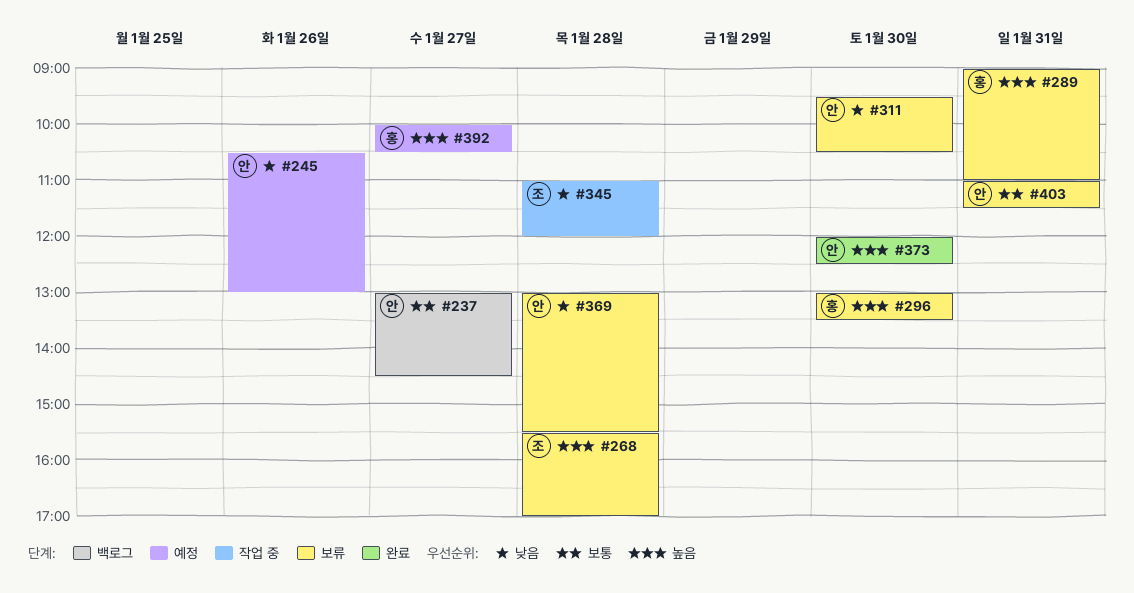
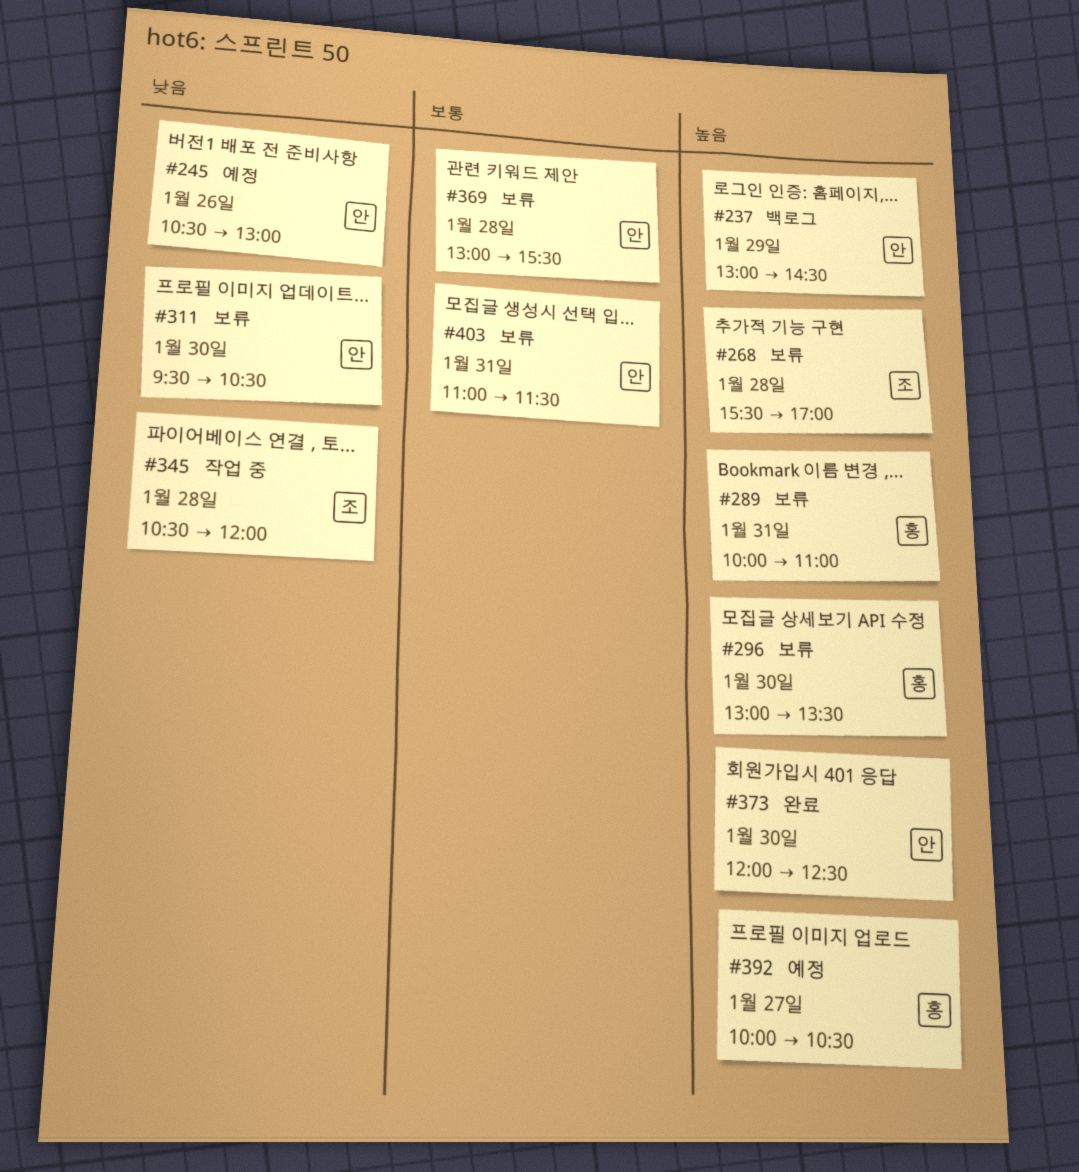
#237, priority: 보통 -> 높음
#237, day: Jan 27 -> Jan 29
#289, begins: 09:00 -> 10:00
#345, begins: 11:00 -> 10:30
#369, priority: 낮음 -> 보통

